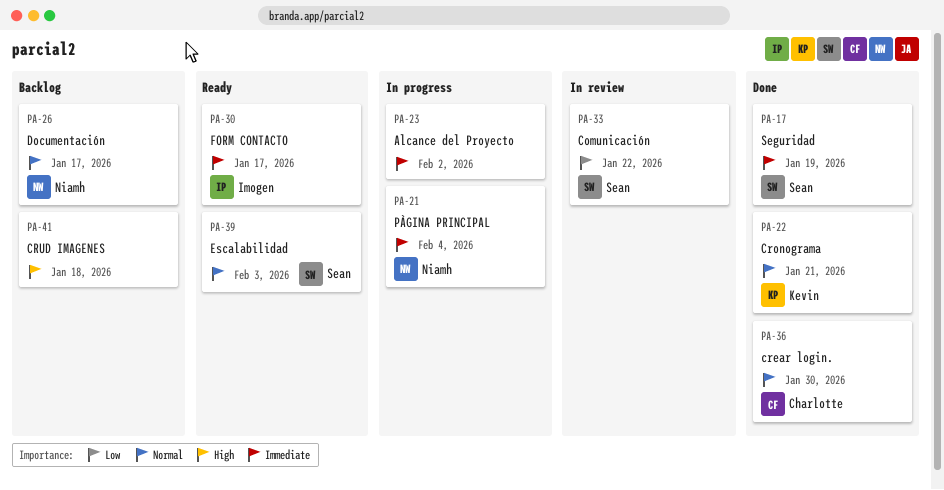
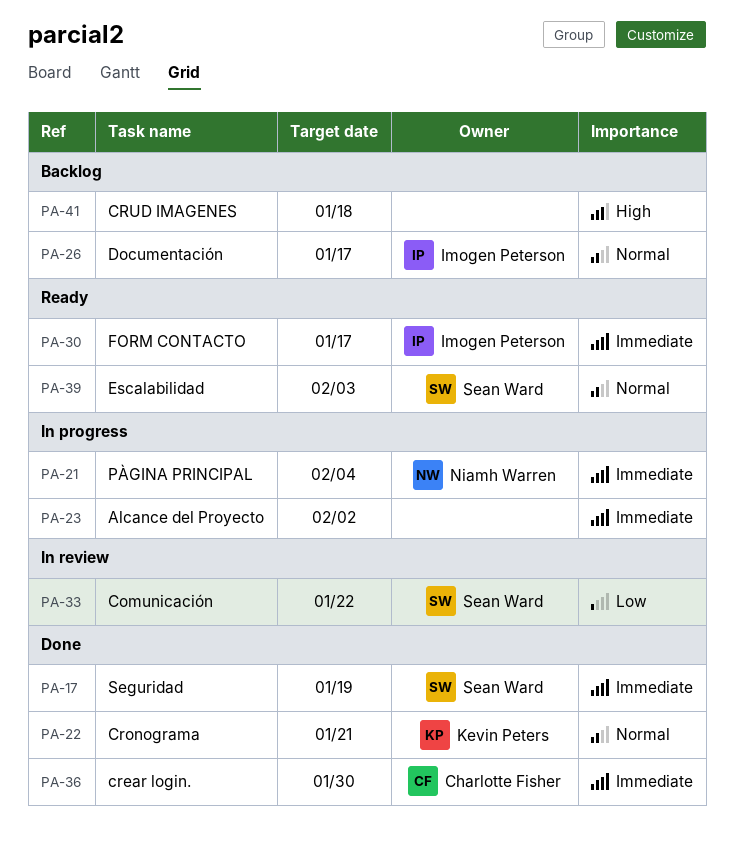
PA-26, owner: Niamh Warren -> Imogen Peterson
PA-36, priority: Normal -> Immediate

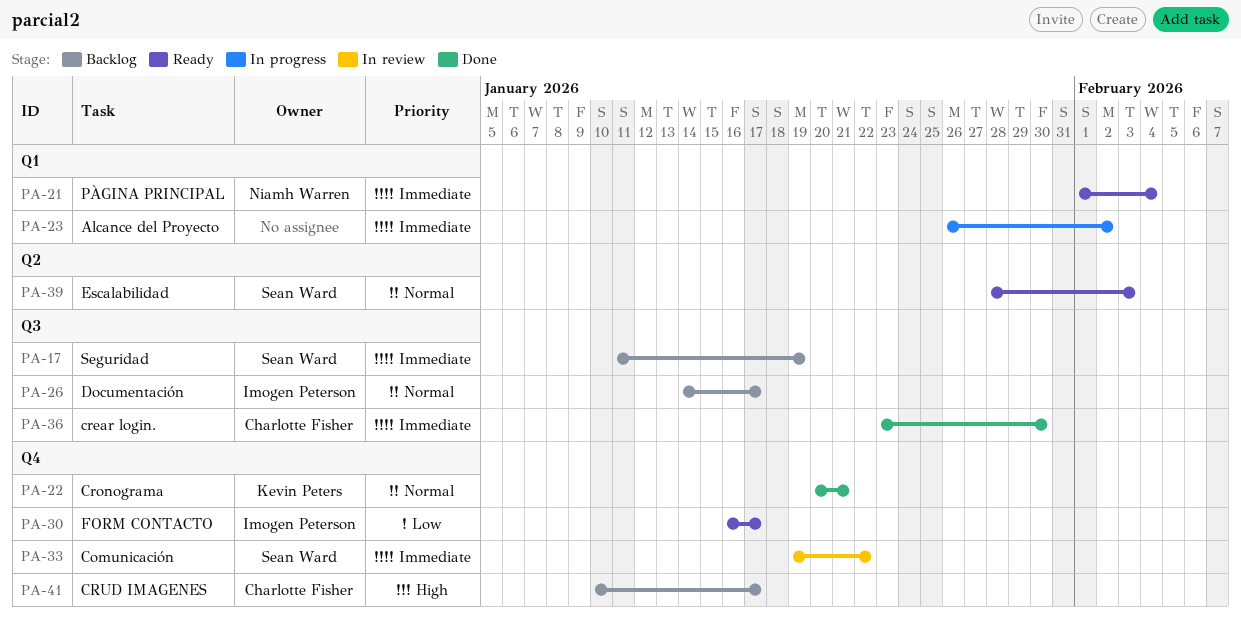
PA-17, status: Done -> Backlog
PA-21, status: In progress -> Ready
PA-30, priority: Immediate -> Low
PA-33, priority: Low -> Immediate
PA-41, owner: none -> Charlotte Fisher
PA-41, due: Jan 18 -> Jan 17

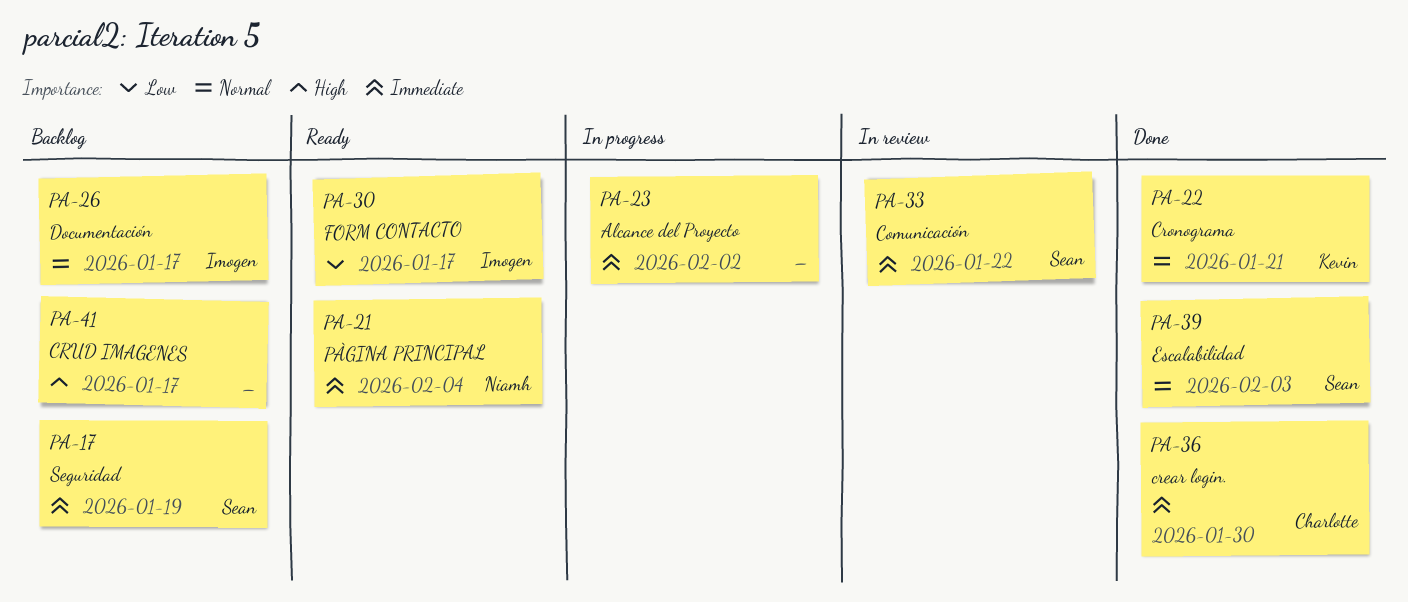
PA-39, status: Ready -> Done
PA-41, owner: Charlotte Fisher -> none

